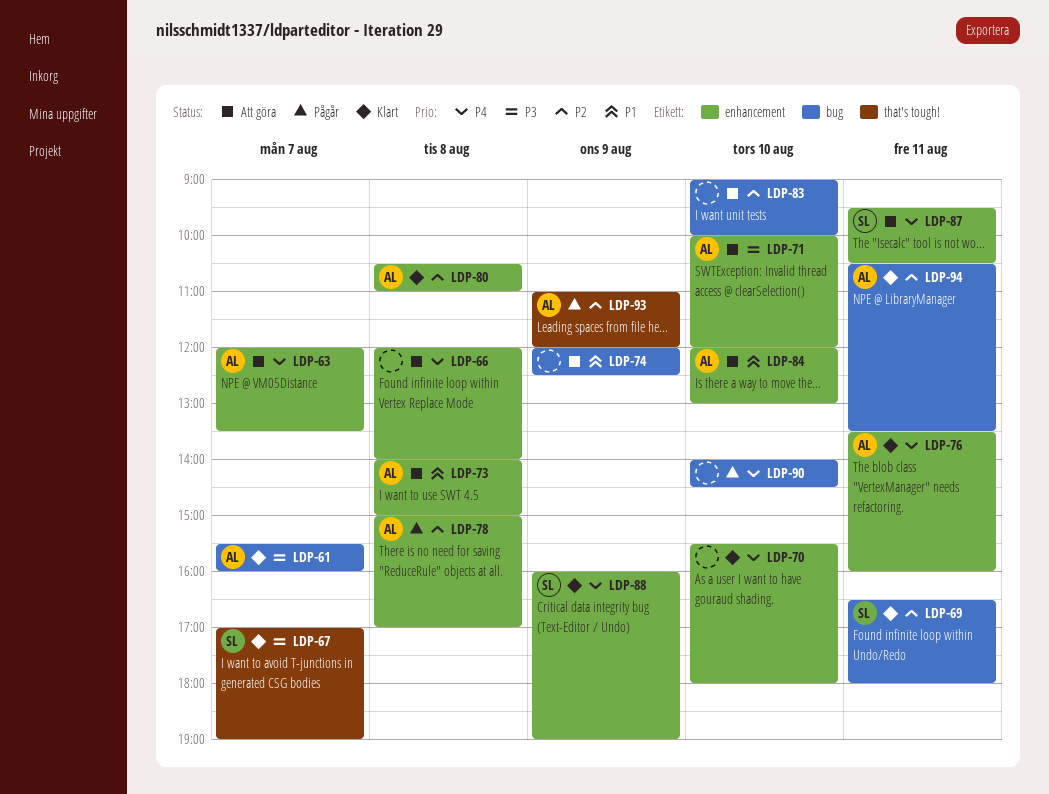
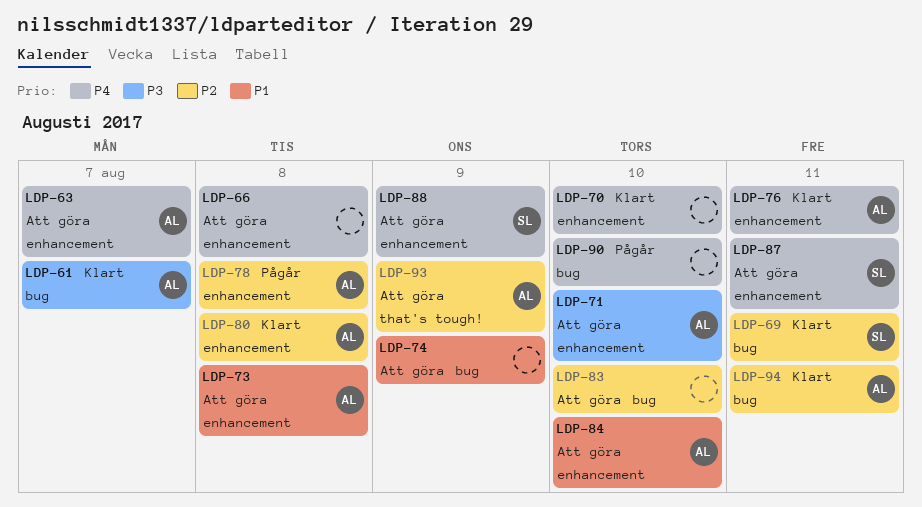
LDP-67: present -> none
LDP-88, status: Klart -> Att göra
LDP-93, status: Pågår -> Att göra

